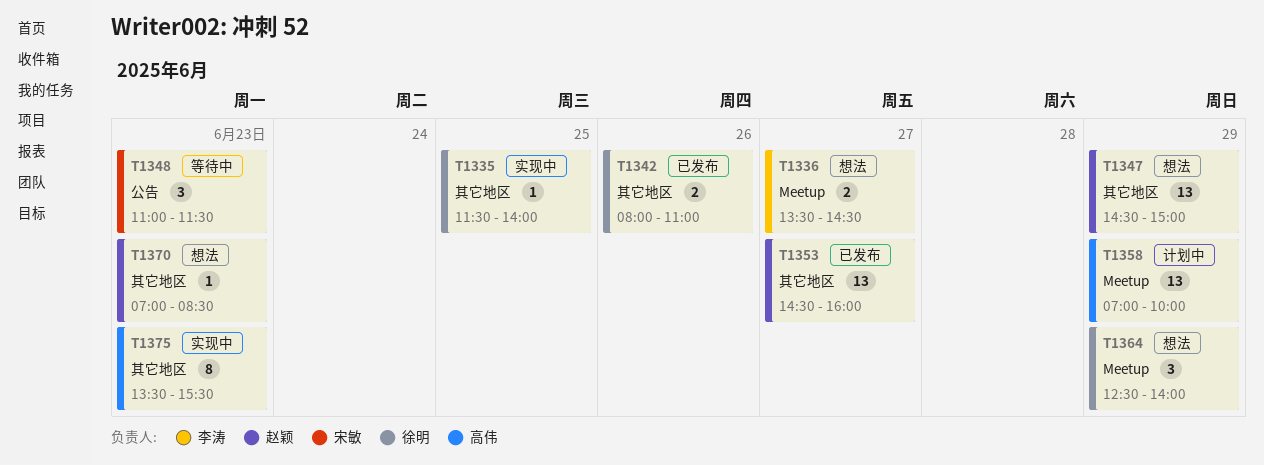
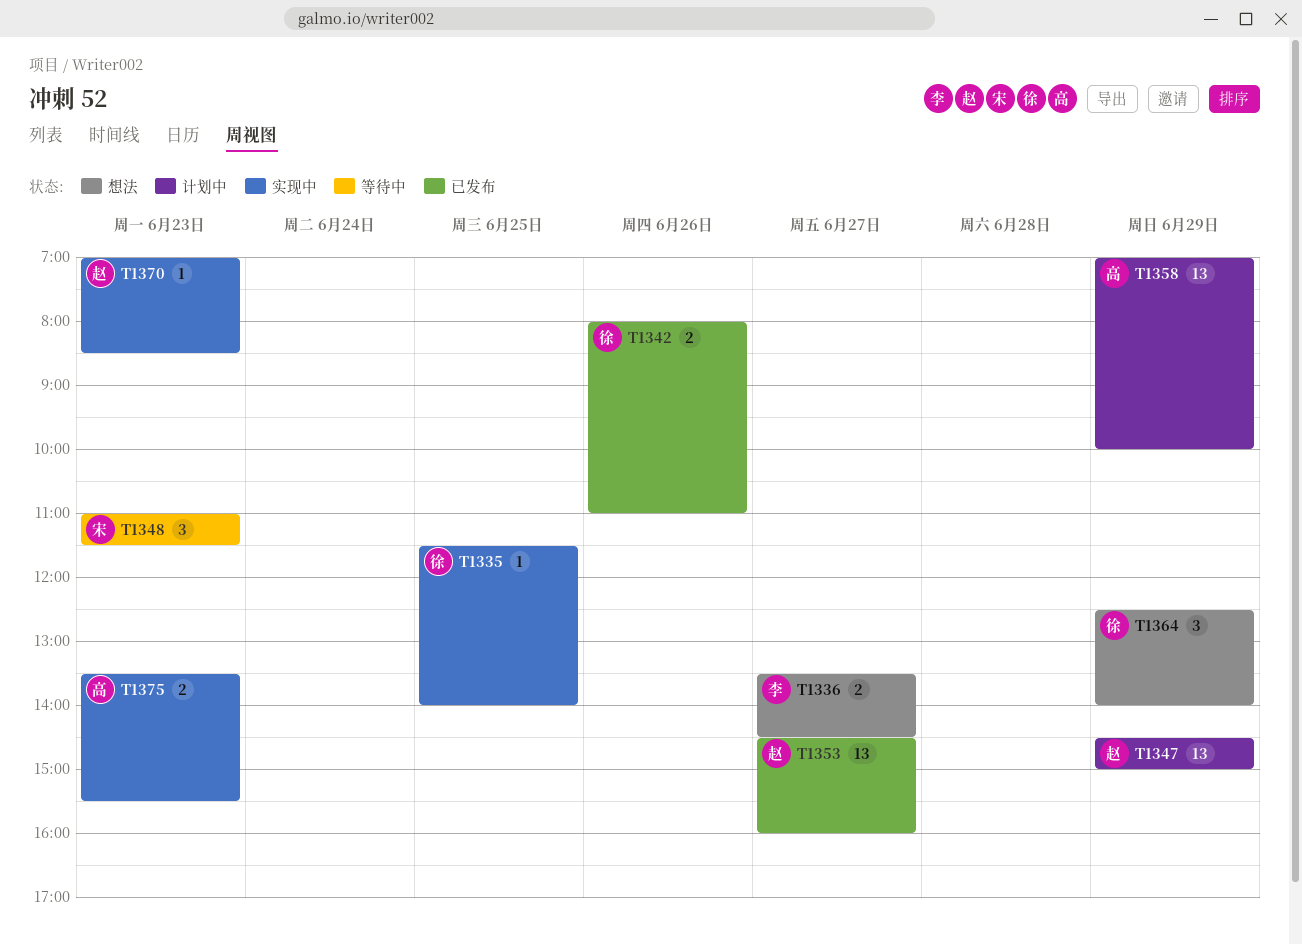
T1347, status: 想法 -> 计划中
T1370, status: 想法 -> 实现中
T1375, estimate: 8 -> 2

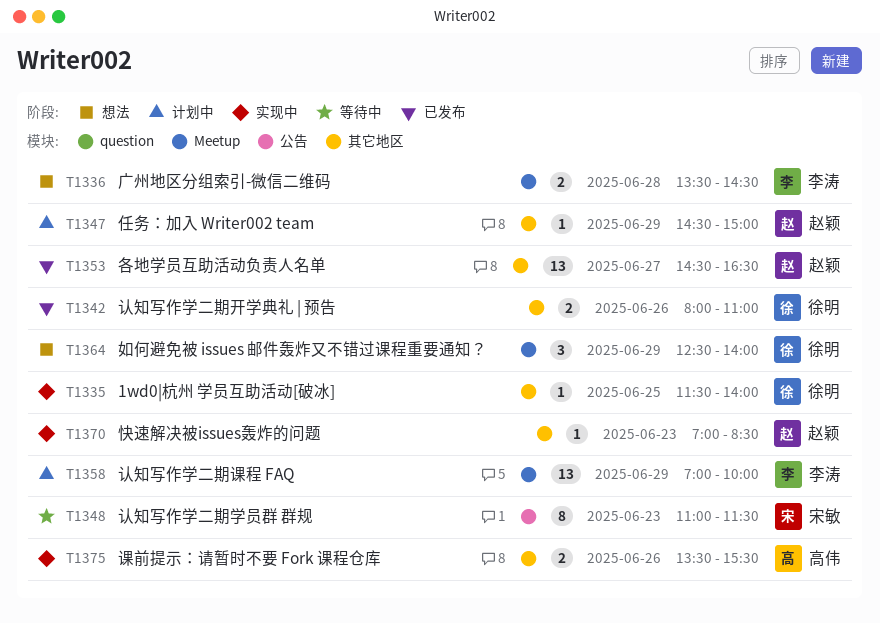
T1336, day: Jun 27 -> Jun 28
T1347, estimate: 13 -> 1
T1348, estimate: 3 -> 8
T1353, ends: 16:00 -> 16:30
T1358, owner: 高伟 -> 李涛
T1375, day: Jun 23 -> Jun 26

